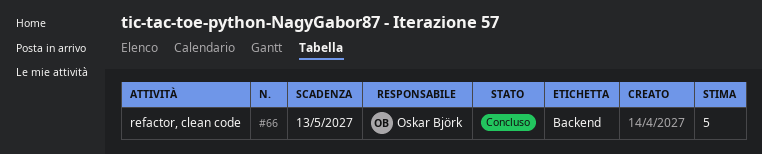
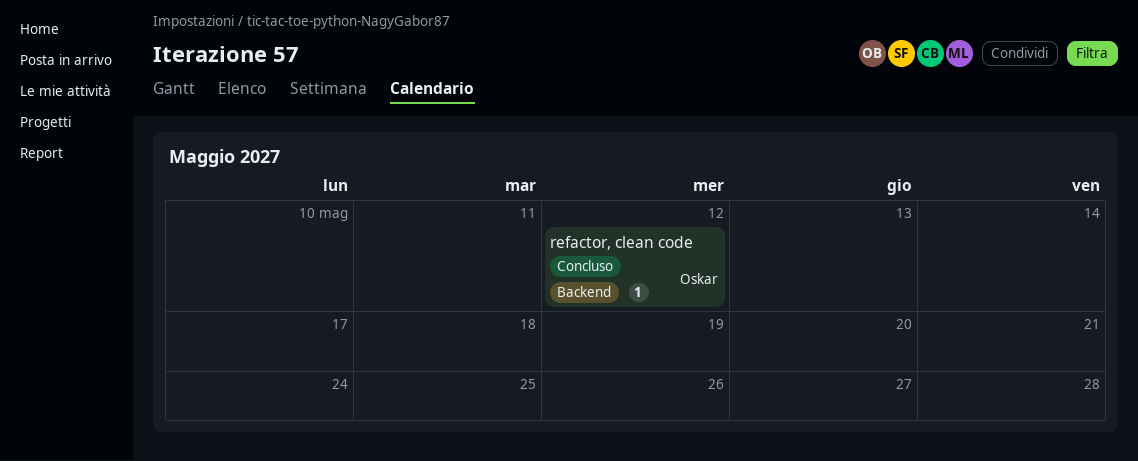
refactor, clean code, estimate: 5 -> 1
refactor, clean code, due: May 13 -> May 12

